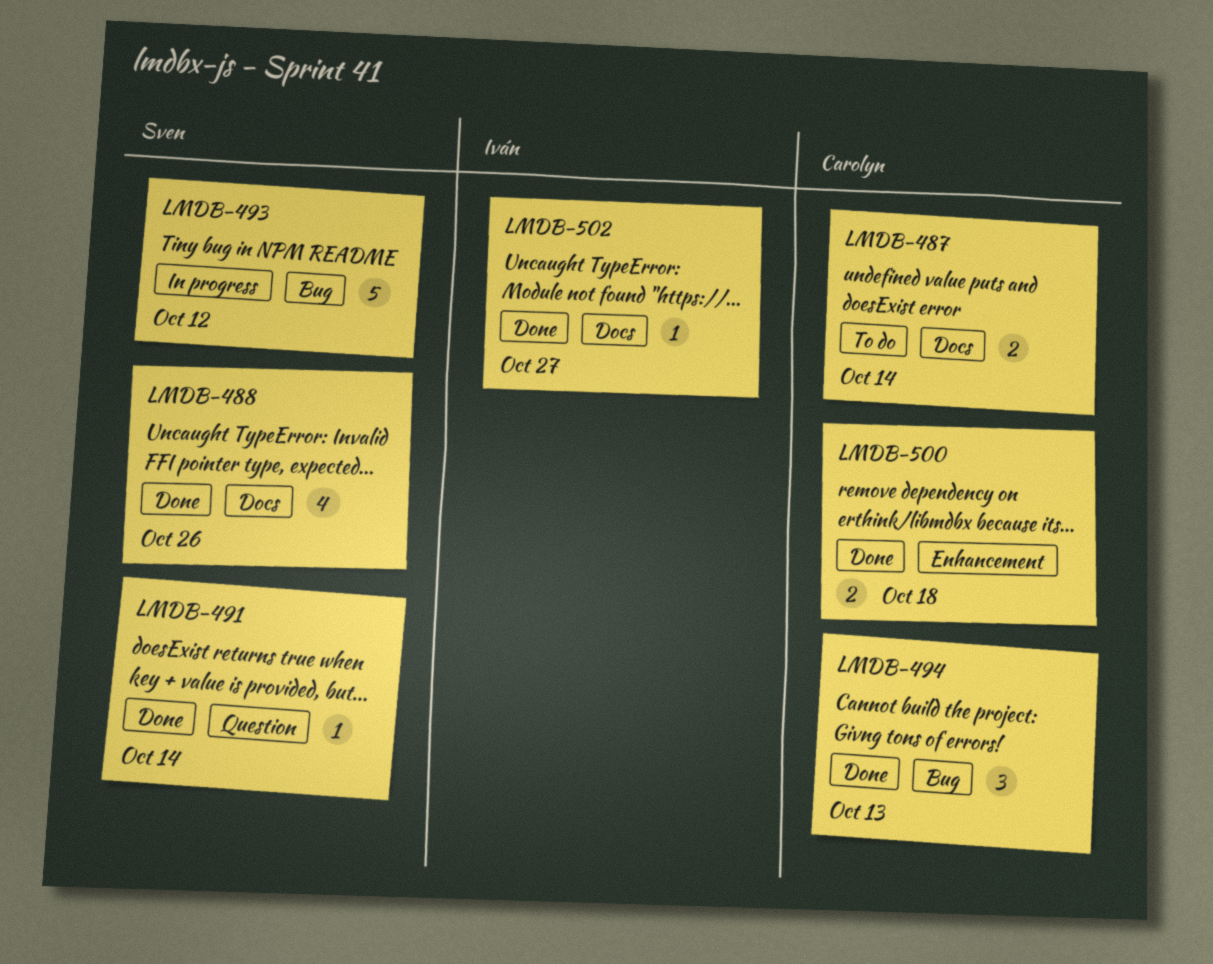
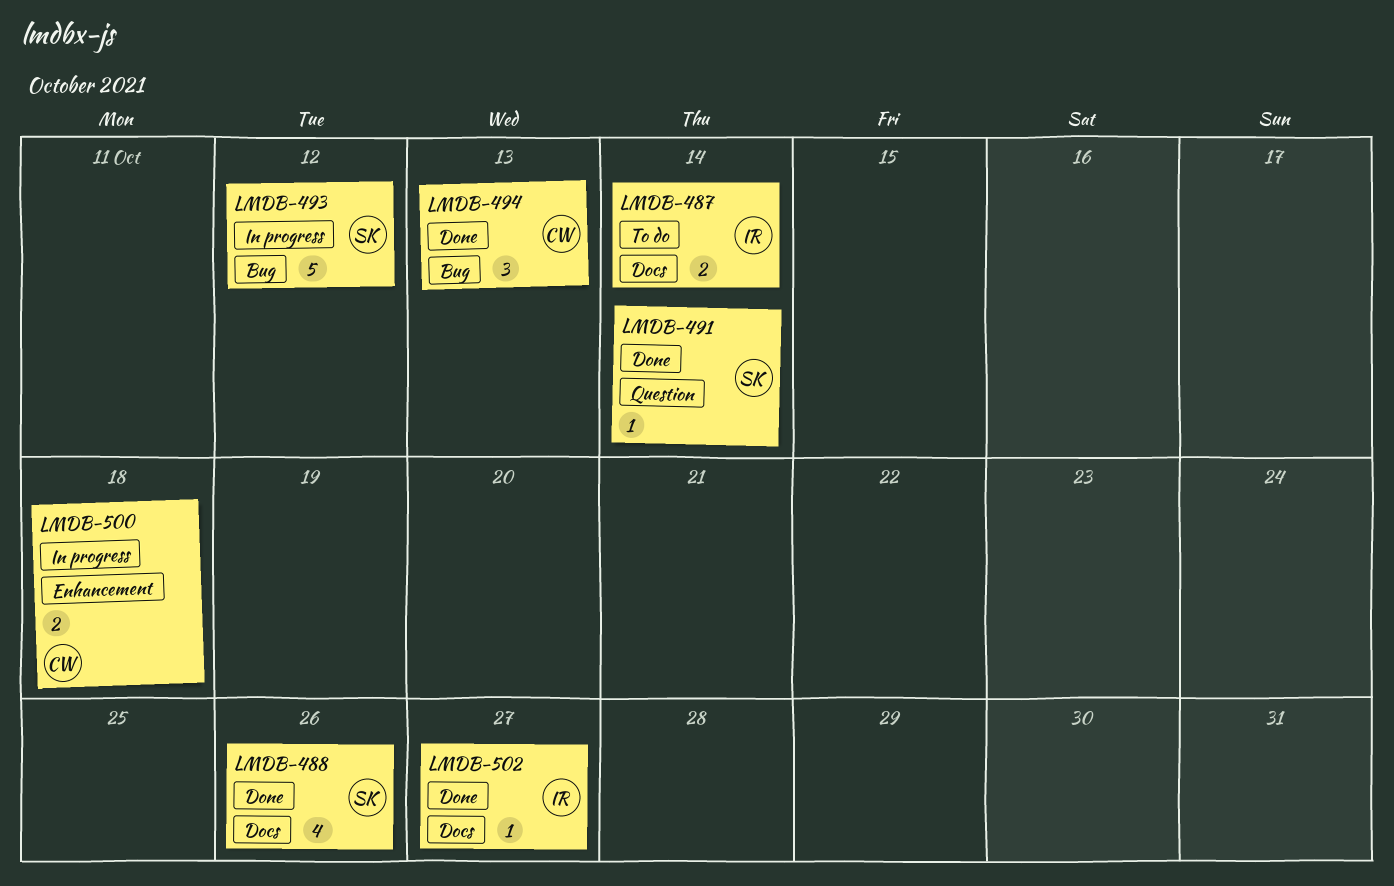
LMDB-487, owner: Carolyn -> Iván
LMDB-500, status: Done -> In progress

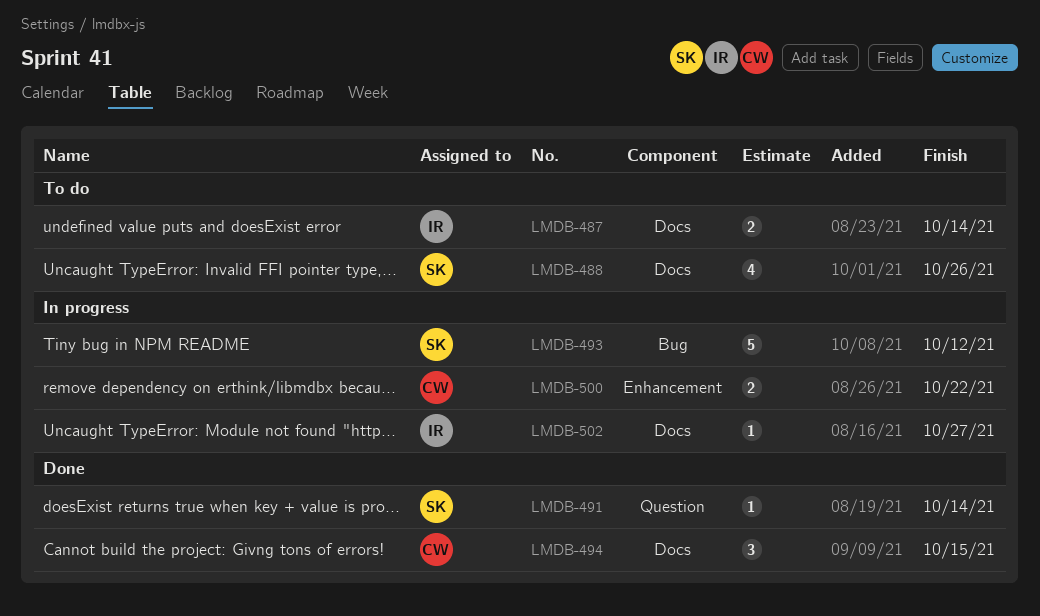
LMDB-488, status: Done -> To do
LMDB-494, label: Bug -> Docs
LMDB-494, due: Oct 13 -> Oct 15
LMDB-500, due: Oct 18 -> Oct 22
LMDB-502, status: Done -> In progress

